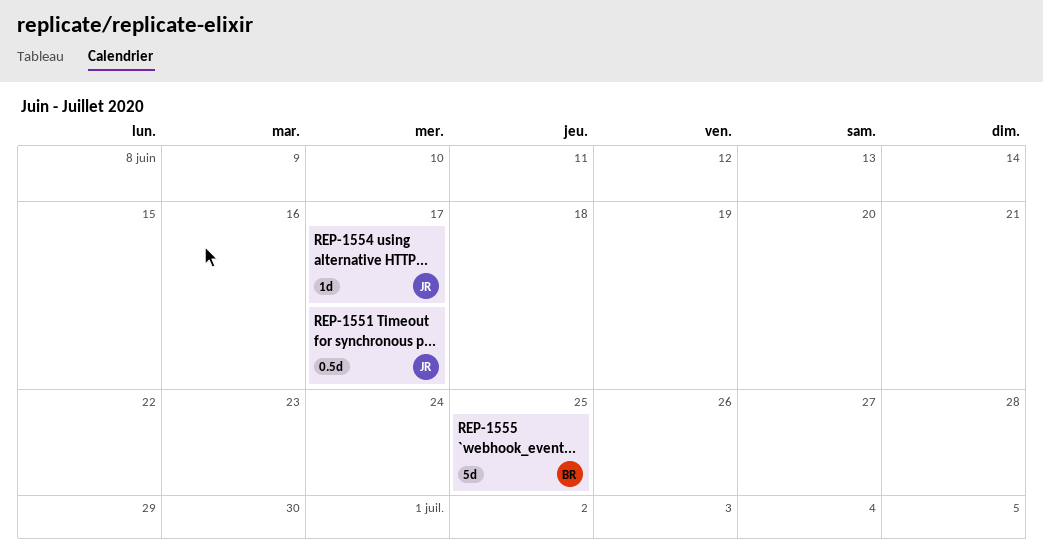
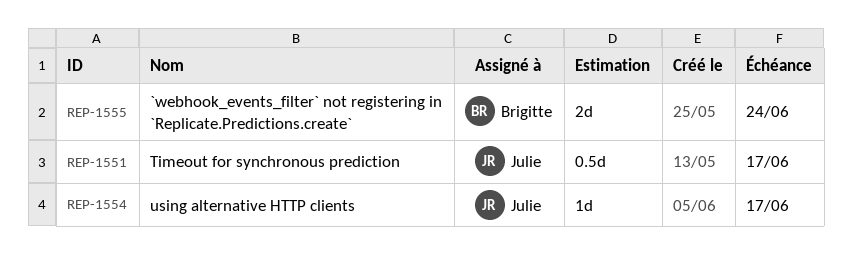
REP-1555, estimate: 5d -> 2d
REP-1555, due: Jun 25 -> Jun 24

